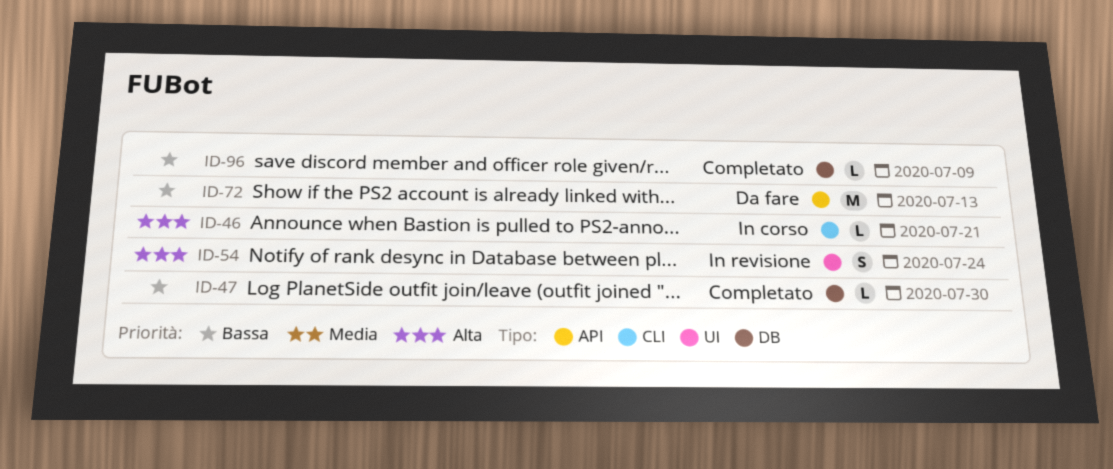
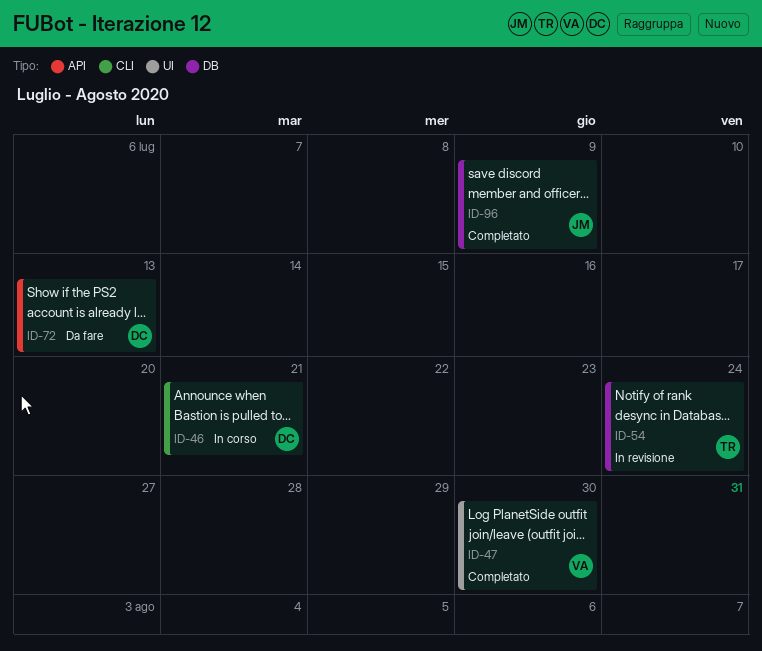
ID-47, label: DB -> UI
ID-54, label: UI -> DB

